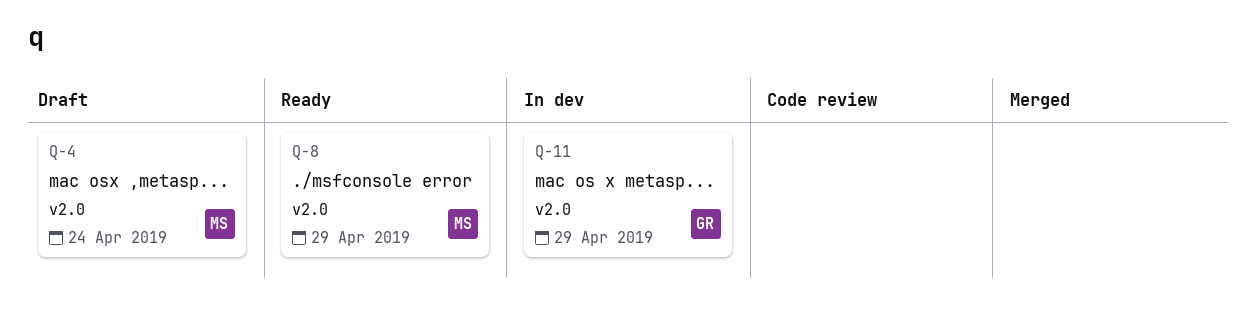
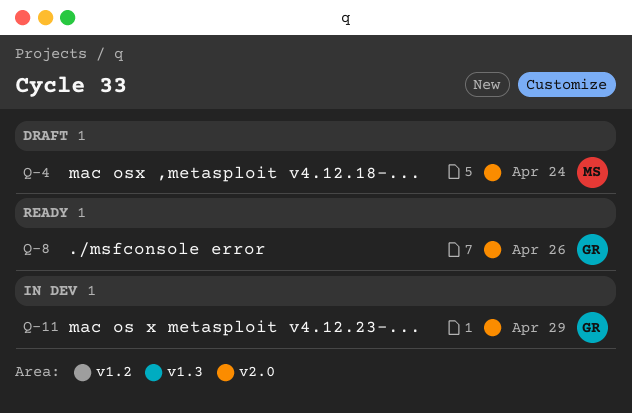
Q-8, owner: MS -> GR
Q-8, due: Apr 29 -> Apr 26

